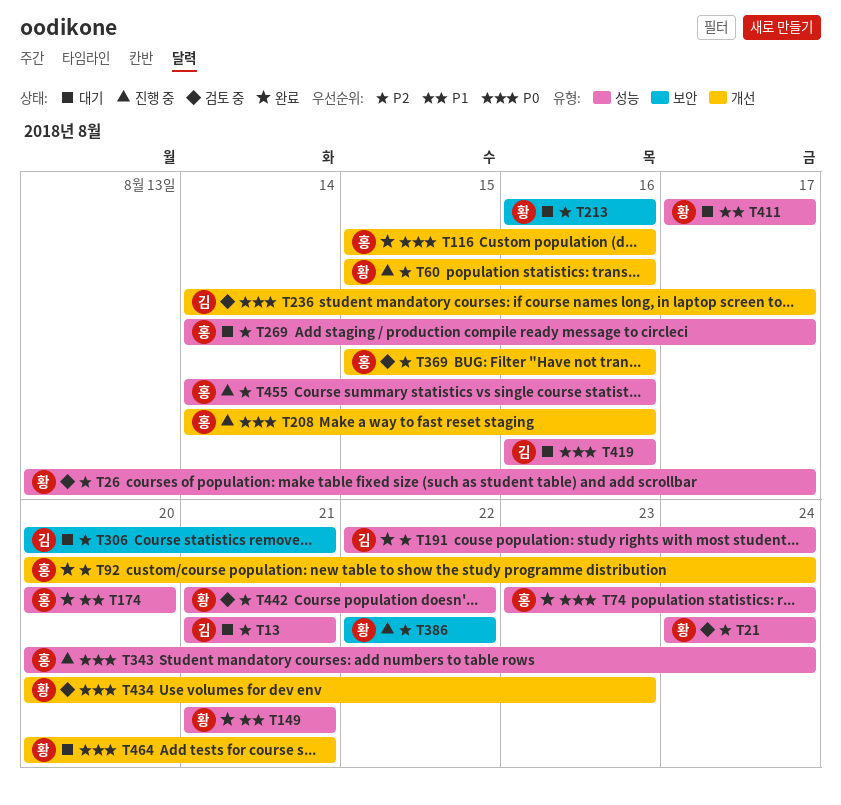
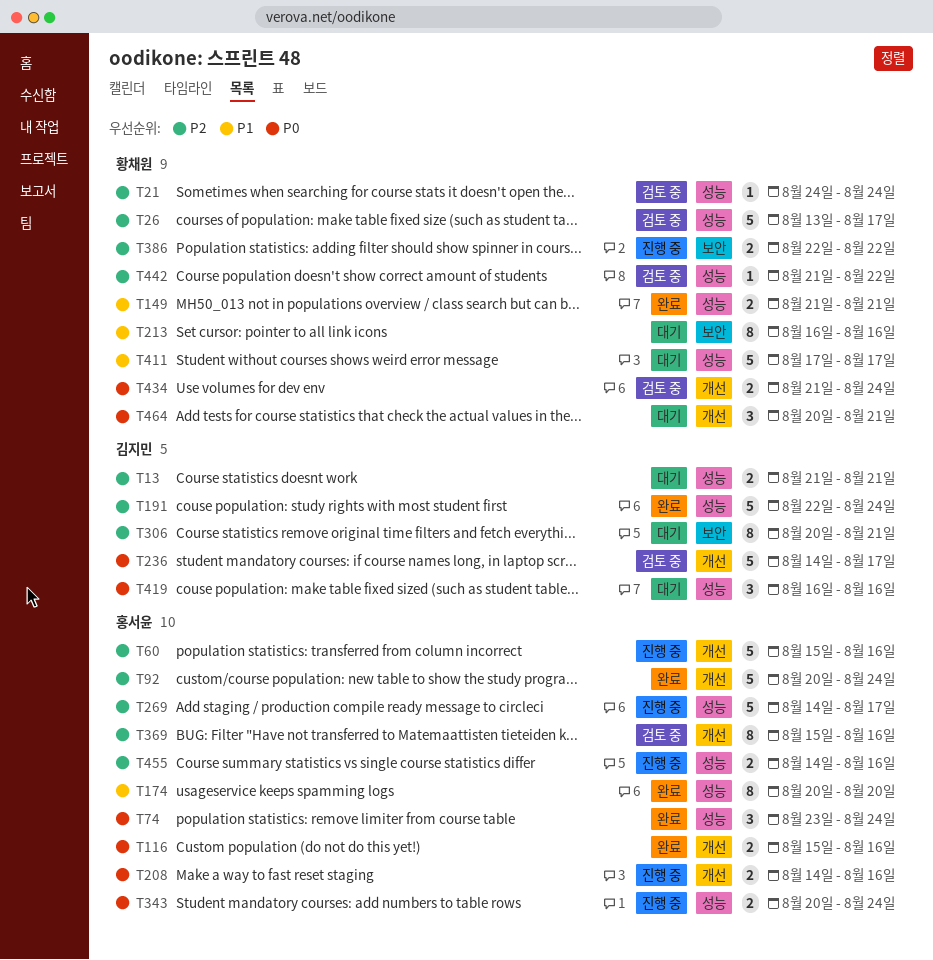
T60, owner: 황채원 -> 홍서윤
T213, priority: P2 -> P1
T269, status: 대기 -> 진행 중
T434, start: Aug 20 -> Aug 21
T434, due: Aug 23 -> Aug 24

